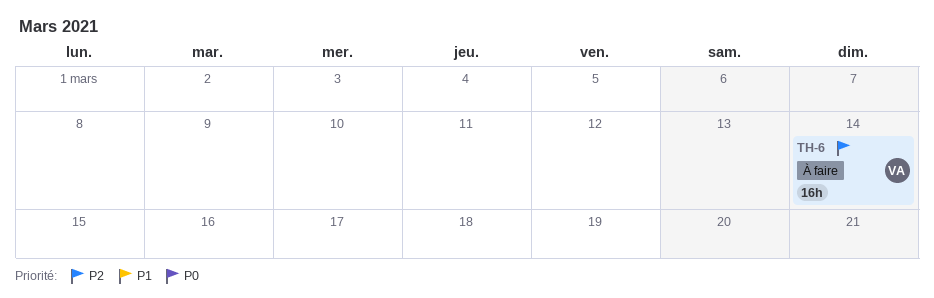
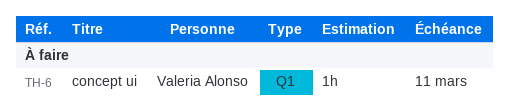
TH-6, estimate: 16h -> 1h
TH-6, due: Mar 14 -> Mar 11

